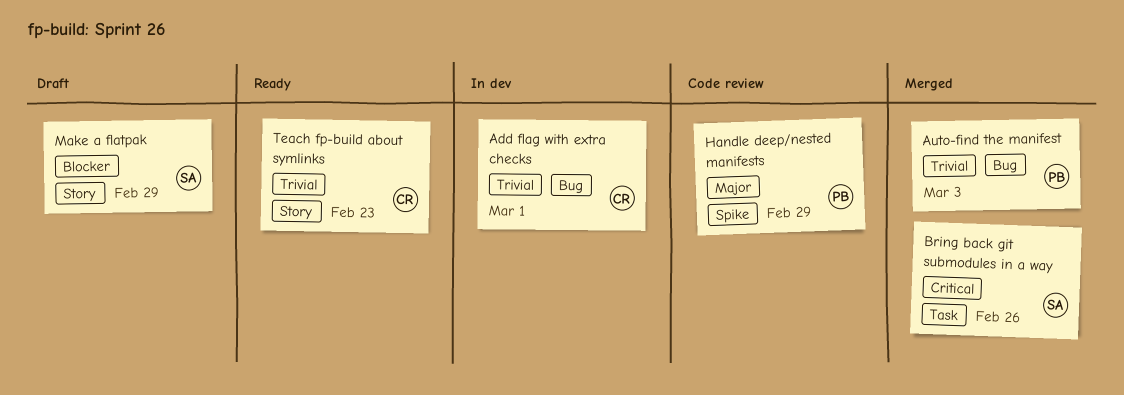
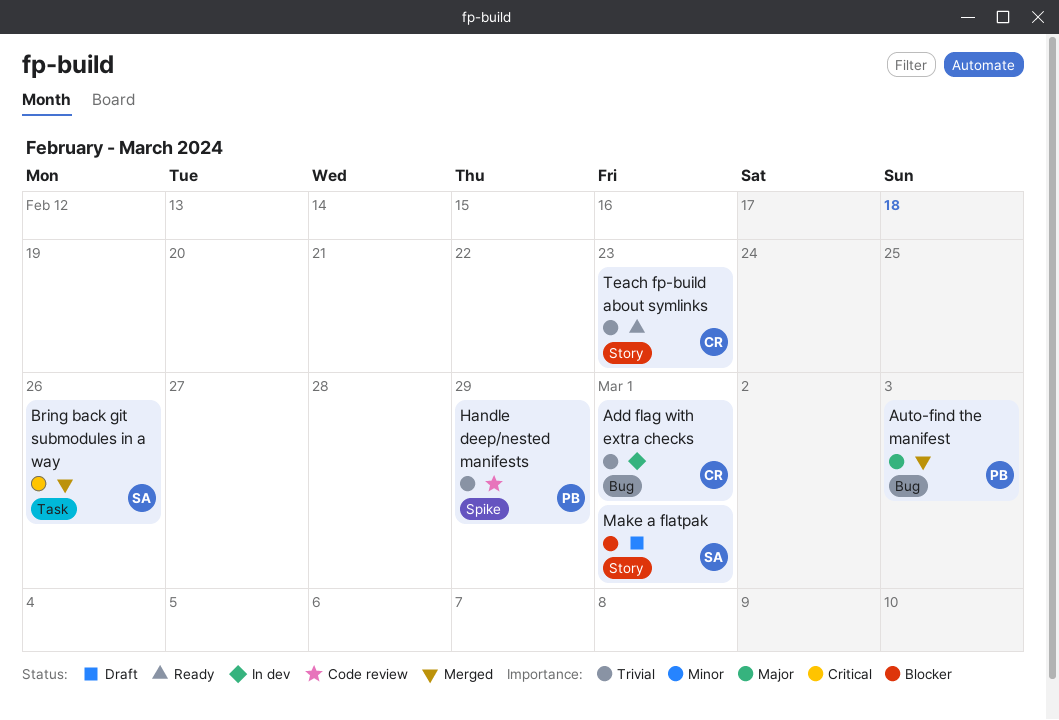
Auto-find the manifest, priority: Trivial -> Major
Handle deep/nested manifests, priority: Major -> Trivial
Make a flatpak, due: Feb 29 -> Mar 1

